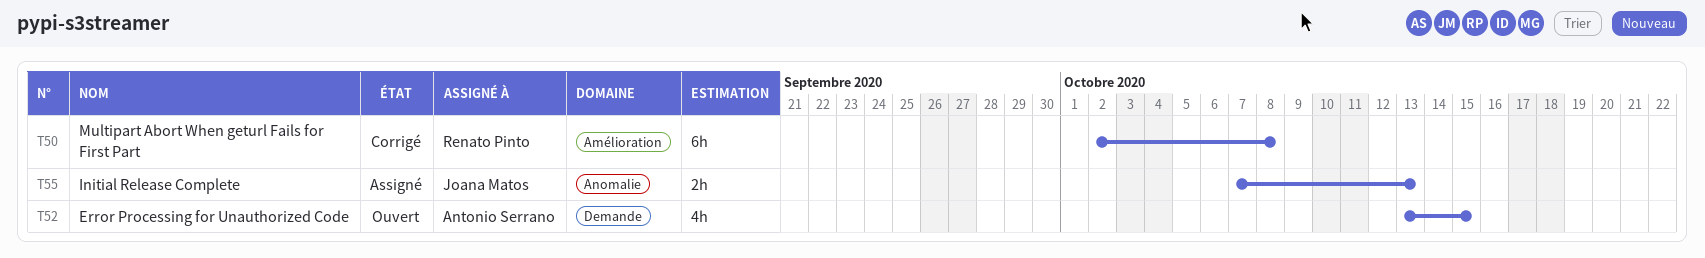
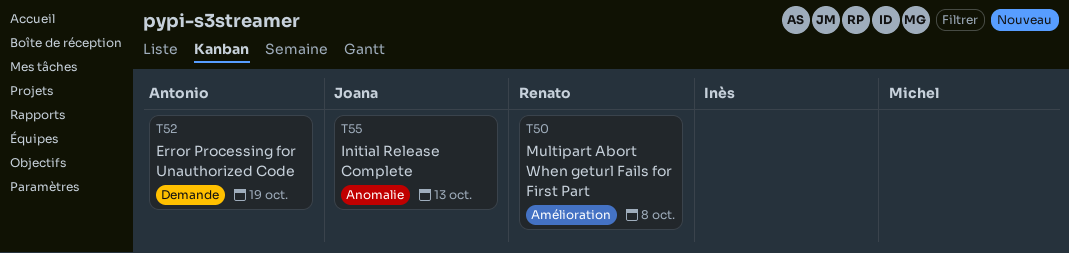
T52, due: Oct 15 -> Oct 19

